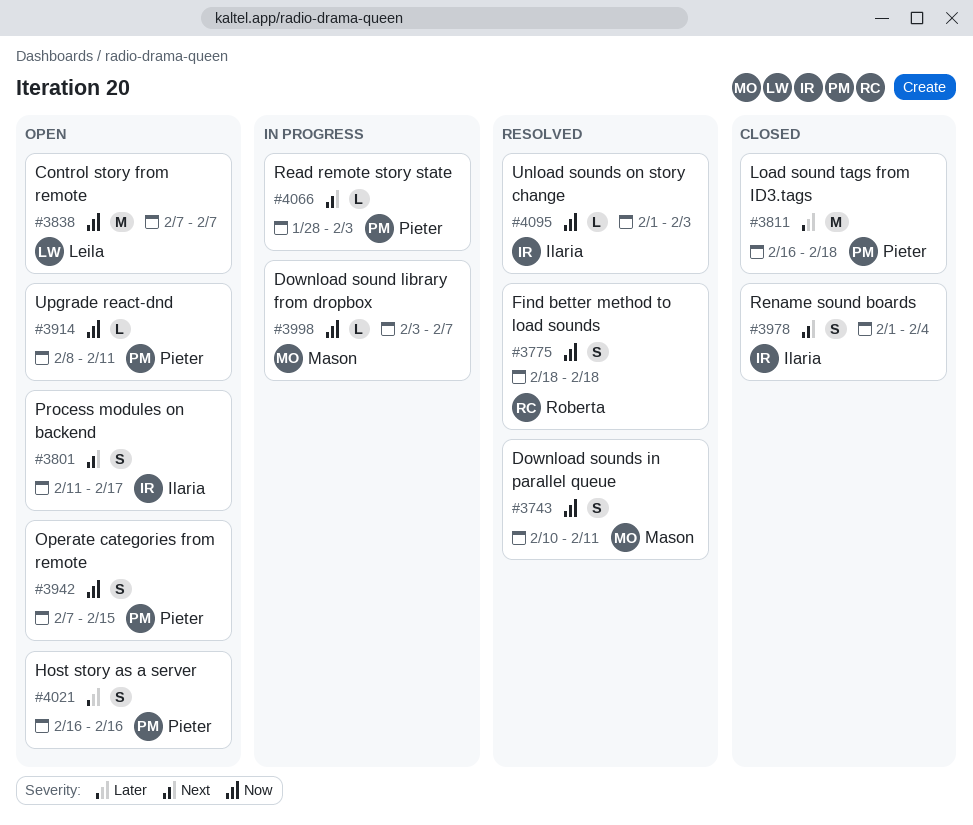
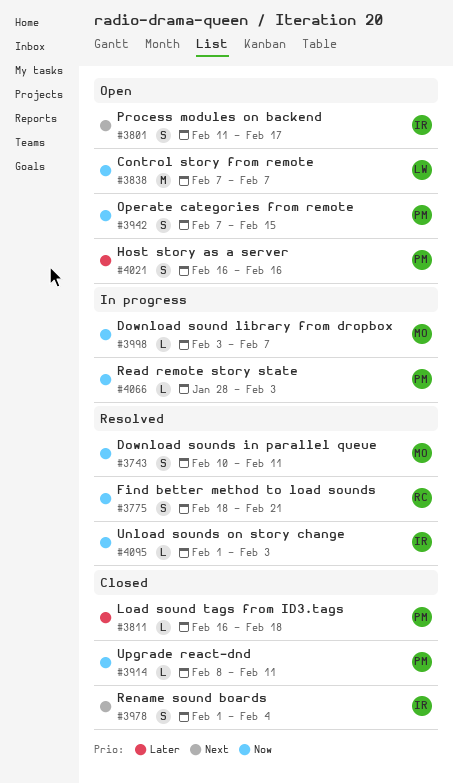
#3775, due: Feb 18 -> Feb 21
#3811, estimate: M -> L
#3914, status: Open -> Closed
#4066, priority: Next -> Now

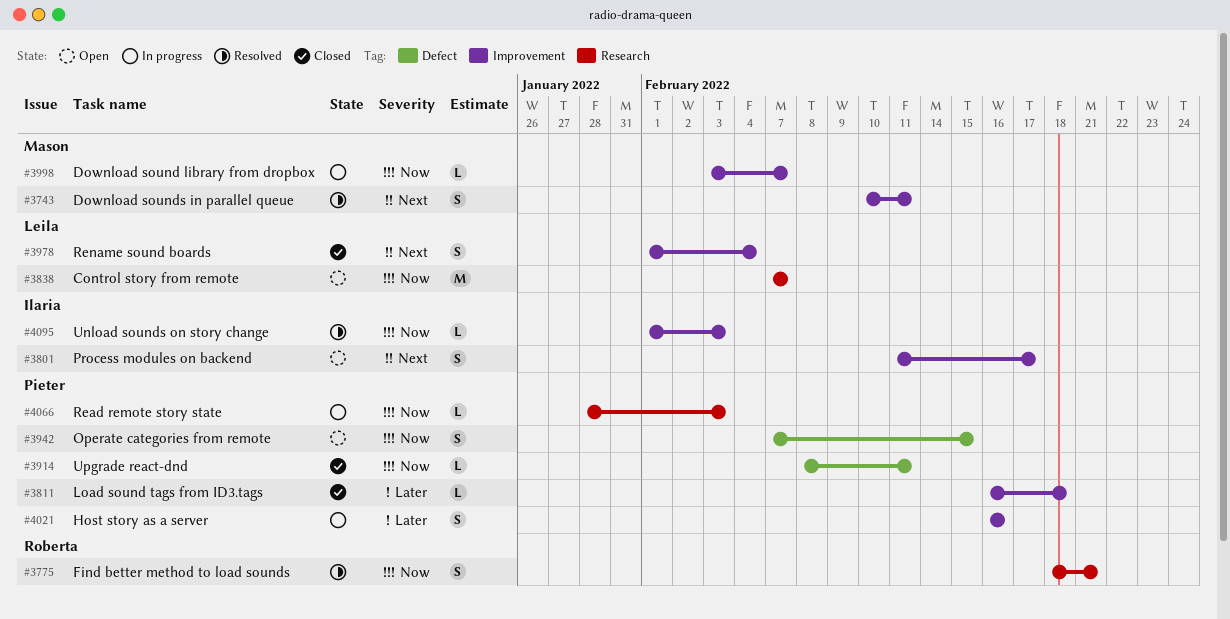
#3743, priority: Now -> Next
#3978, owner: Ilaria -> Leila
#4021, status: Open -> In progress

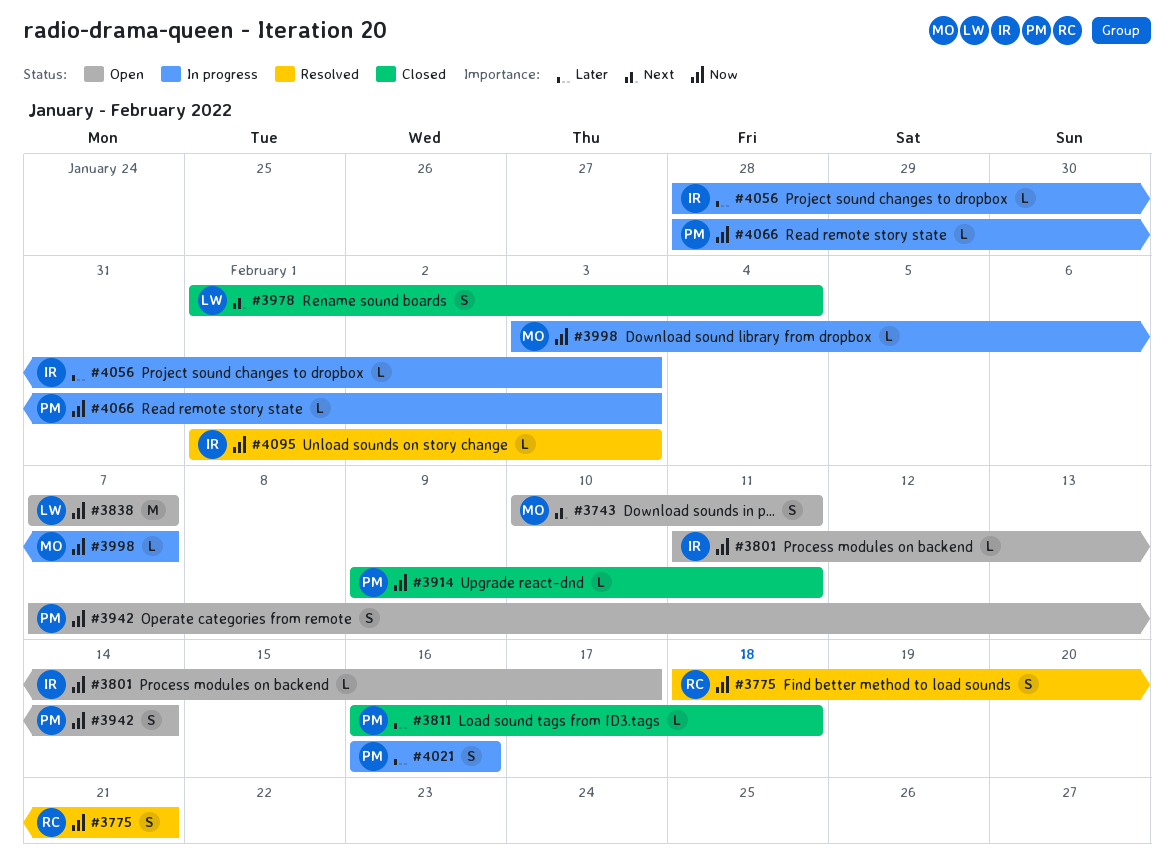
#3743, status: Resolved -> Open
#3801, priority: Next -> Now
#3801, estimate: S -> L
#3914, start: Feb 8 -> Feb 9
#3942, due: Feb 15 -> Feb 14
#4056: none -> present

